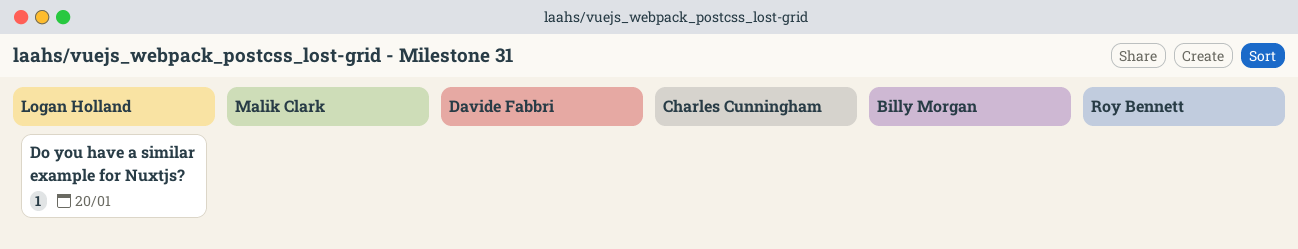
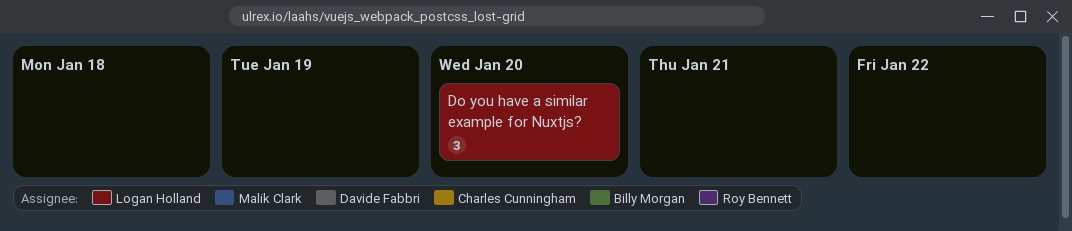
Do you have a similar example for Nuxtjs?, estimate: 1 -> 3

